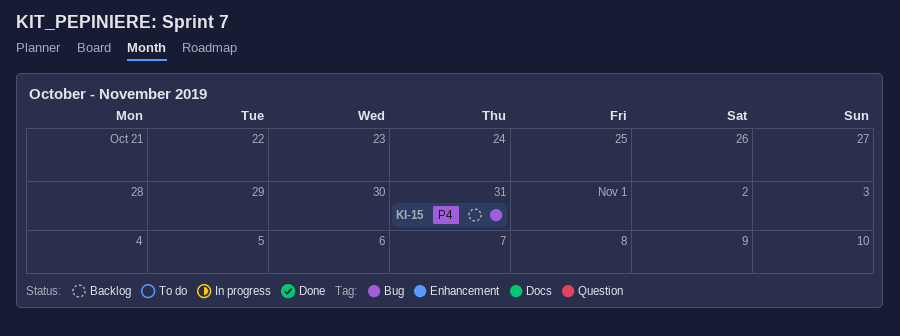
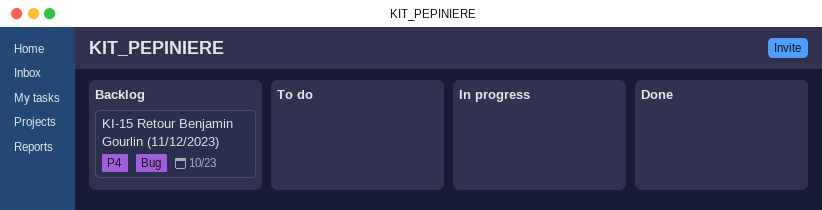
KI-15, due: Oct 31 -> Oct 23

